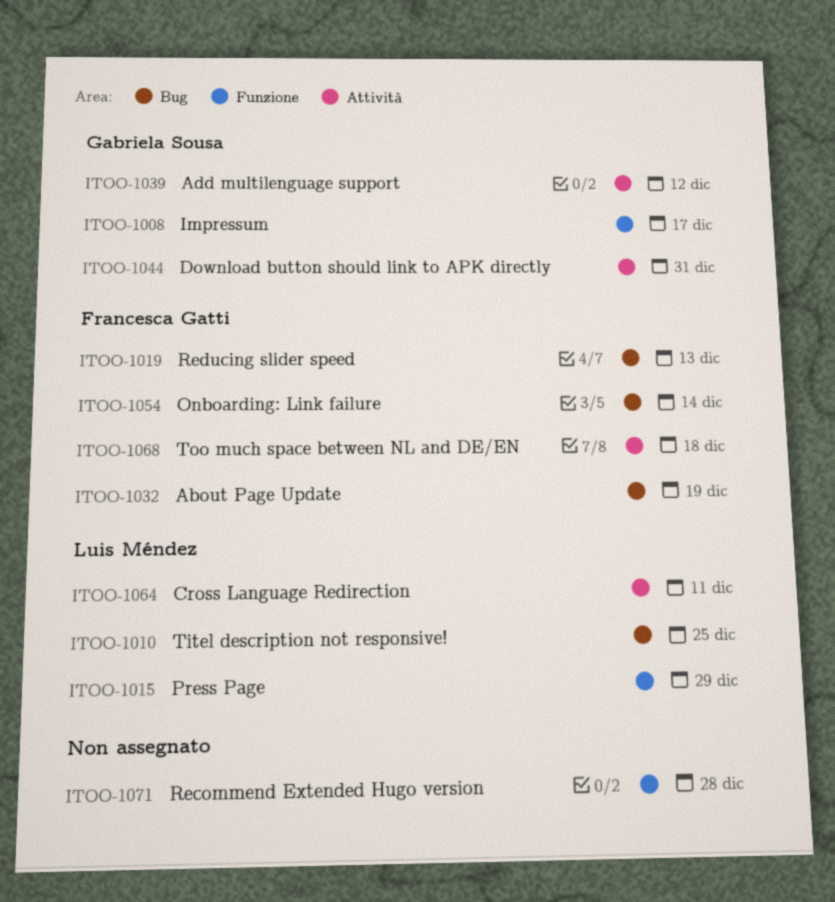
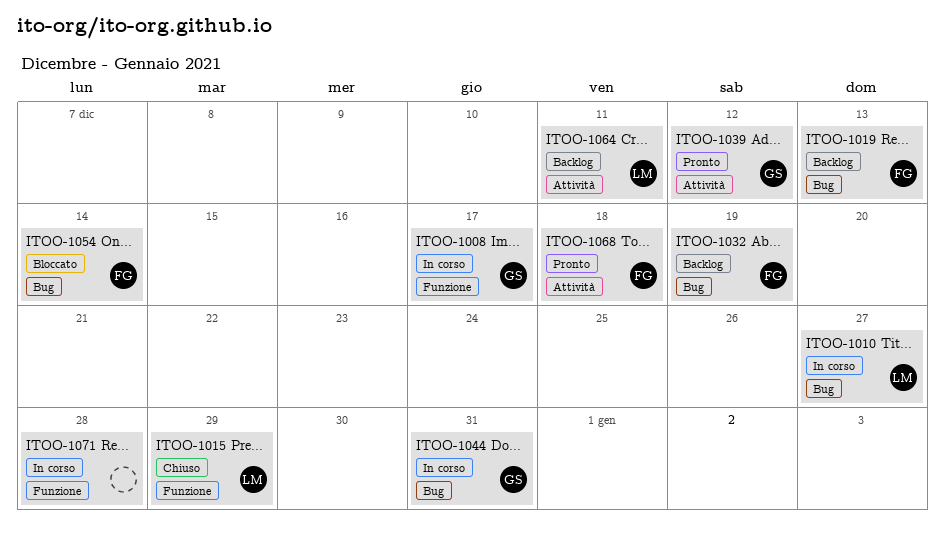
ITOO-1010, due: Dec 25 -> Dec 27
ITOO-1044, label: Attività -> Bug

